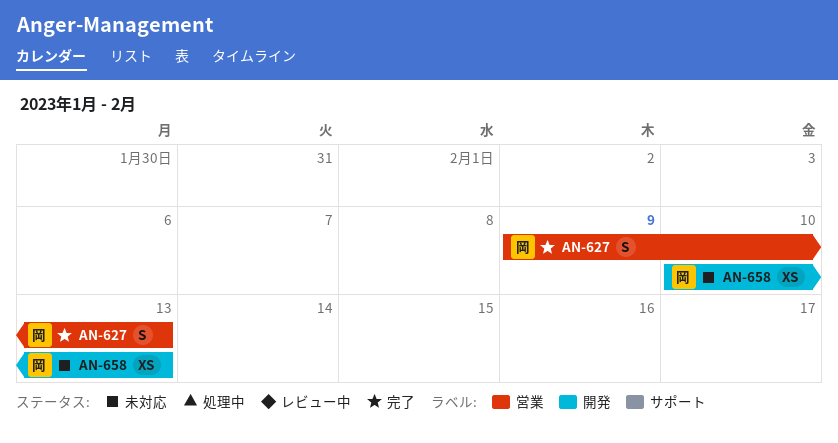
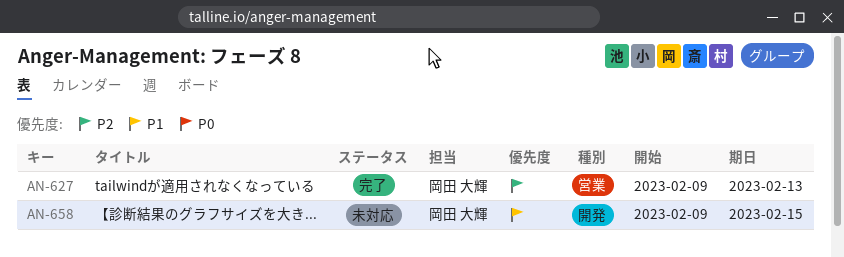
AN-658, start: Feb 10 -> Feb 9
AN-658, due: Feb 13 -> Feb 15

